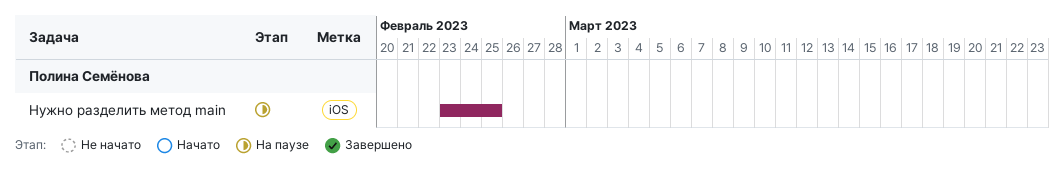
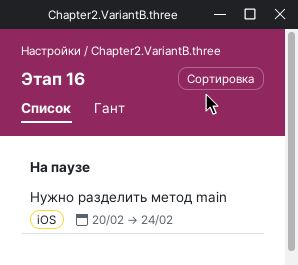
Нужно разделить метод main, start: Feb 23 -> Feb 20
Нужно разделить метод main, due: Feb 25 -> Feb 24

